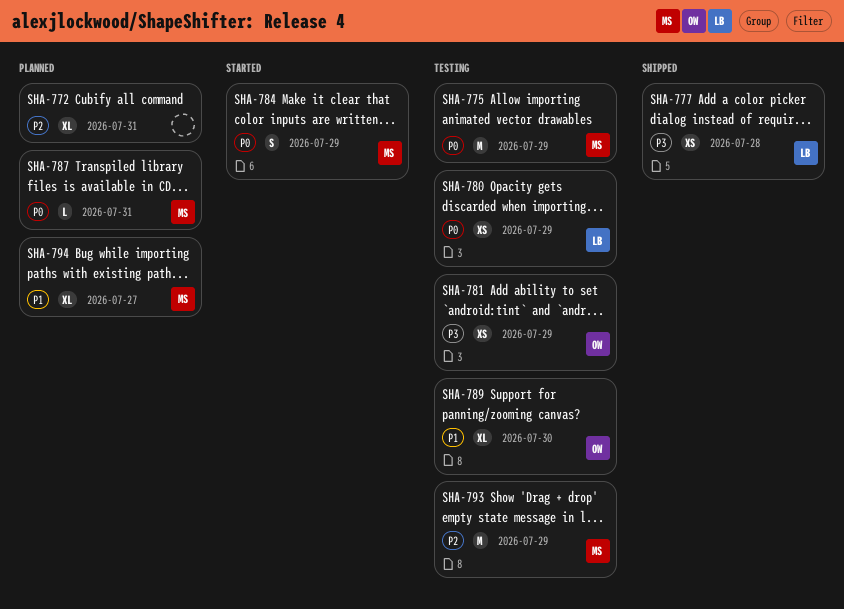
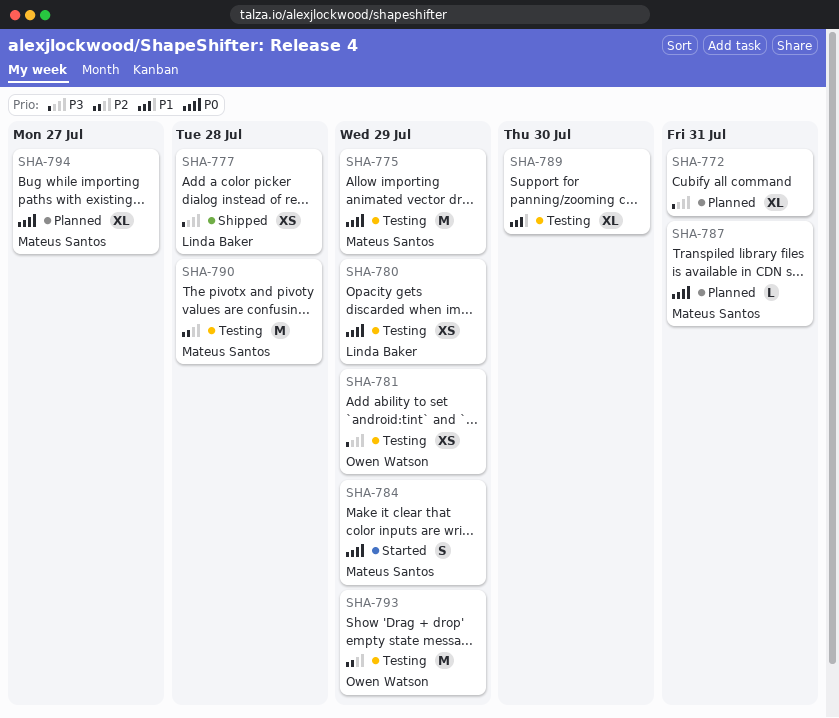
SHA-772, priority: P2 -> P3
SHA-789, owner: Owen Watson -> none
SHA-790: none -> present
SHA-793, owner: Mateus Santos -> Owen Watson
SHA-794, priority: P1 -> P0

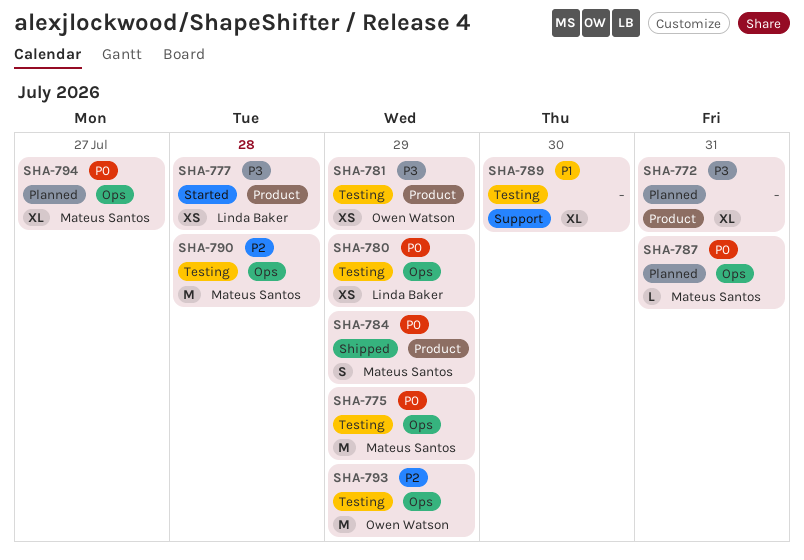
SHA-777, status: Shipped -> Started
SHA-784, status: Started -> Shipped

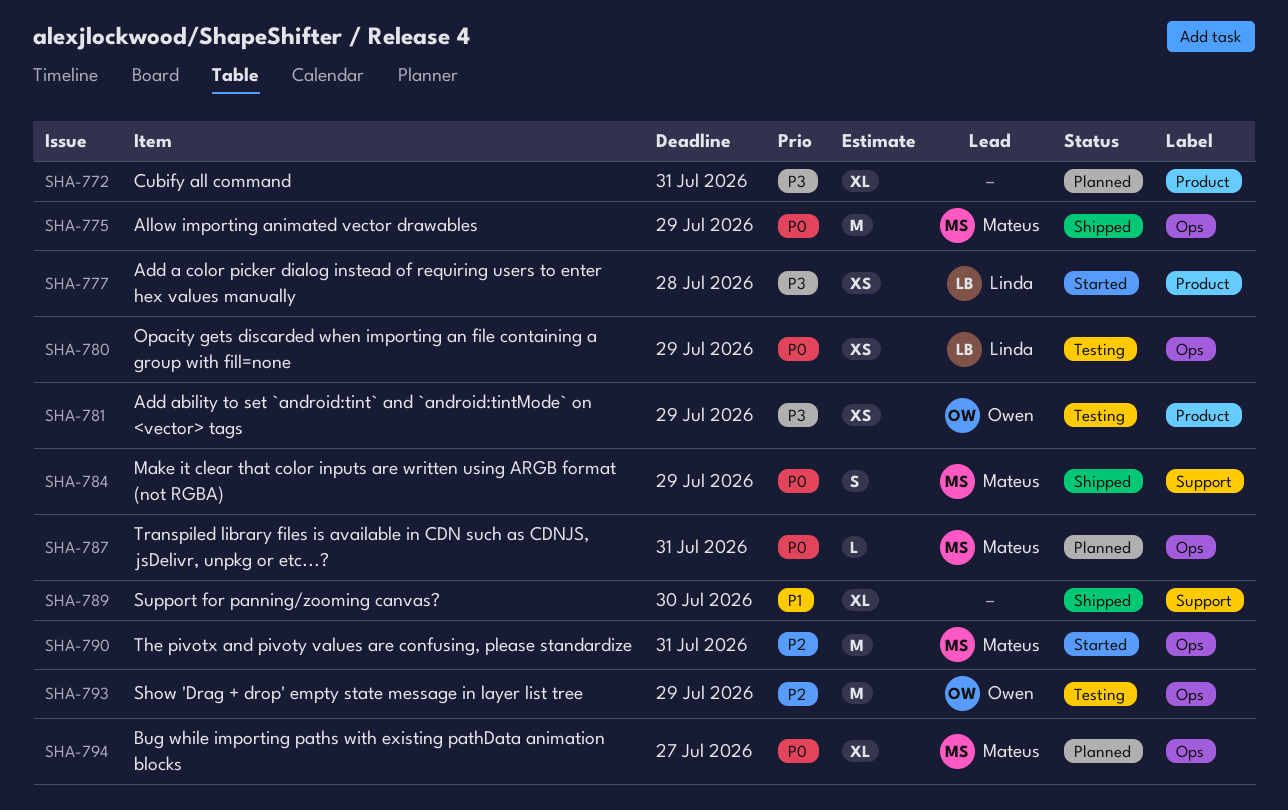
SHA-775, status: Testing -> Shipped
SHA-784, label: Product -> Support
SHA-789, status: Testing -> Shipped
SHA-790, status: Testing -> Started
SHA-790, due: Jul 28 -> Jul 31

